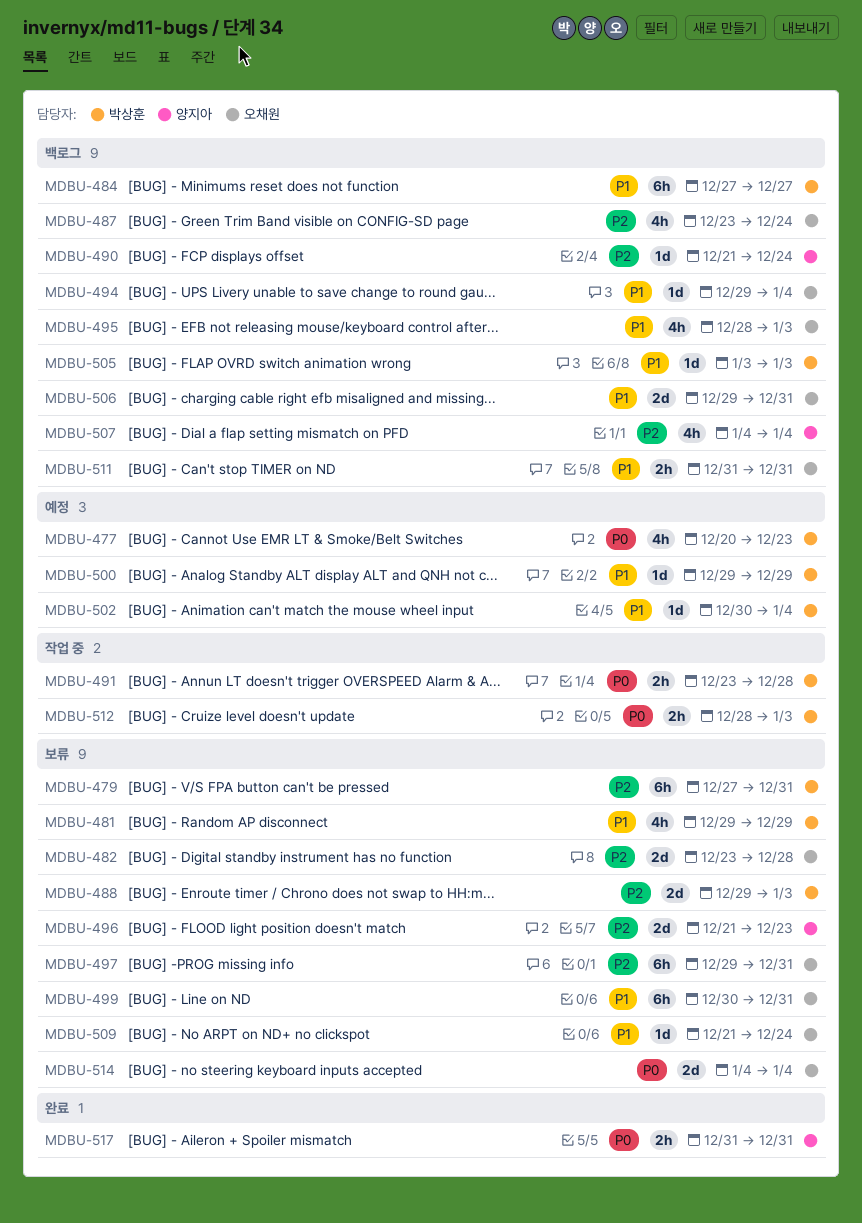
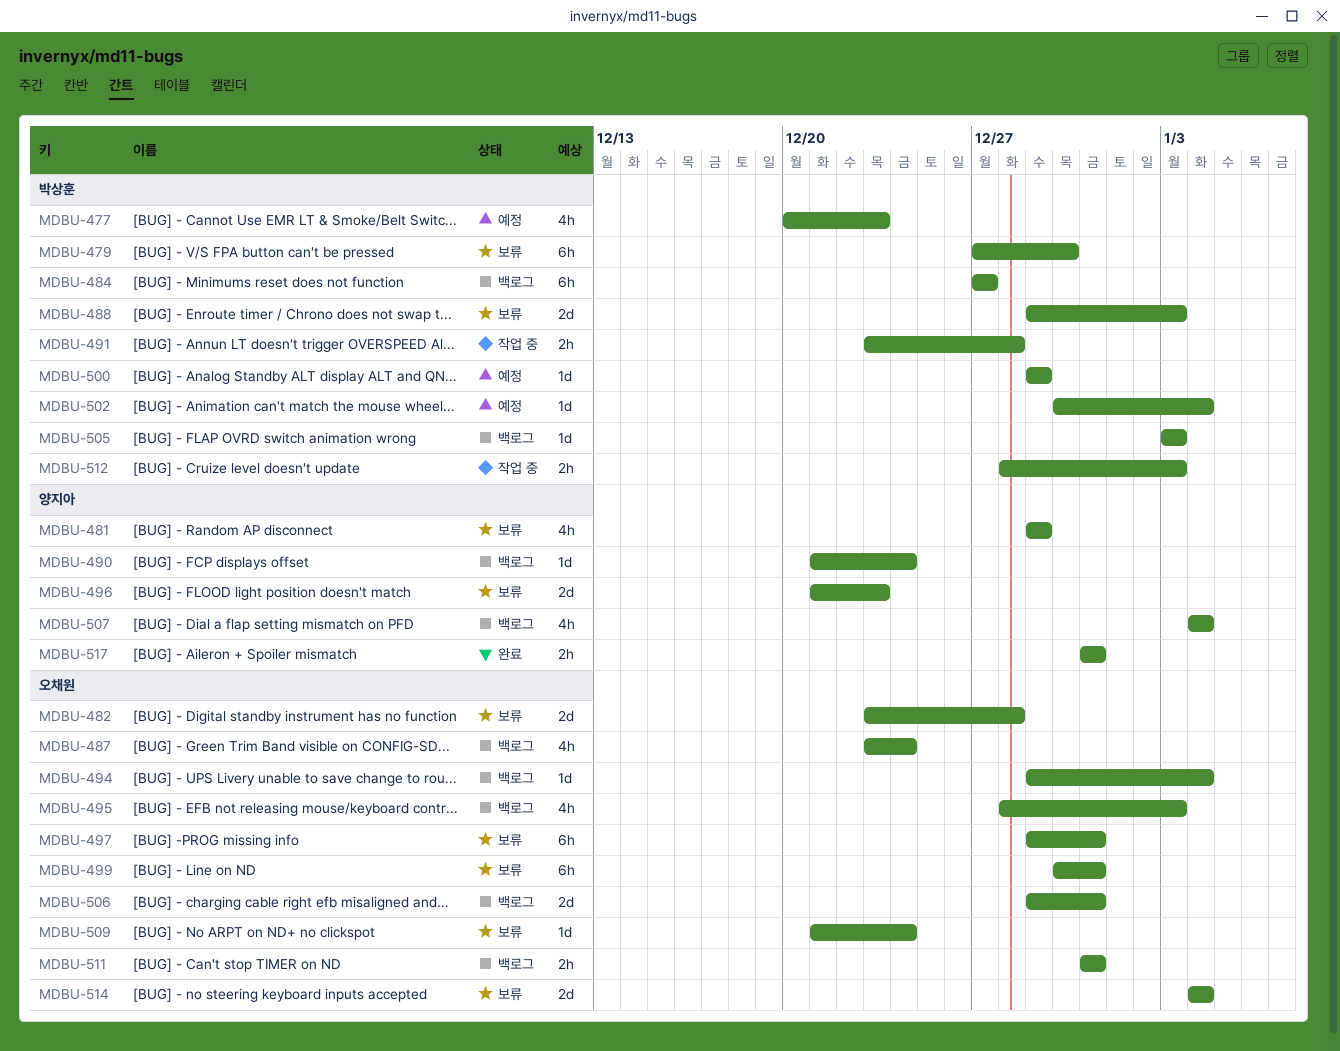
MDBU-479, due: Dec 31 -> Dec 30
MDBU-481, owner: 박상훈 -> 양지아

